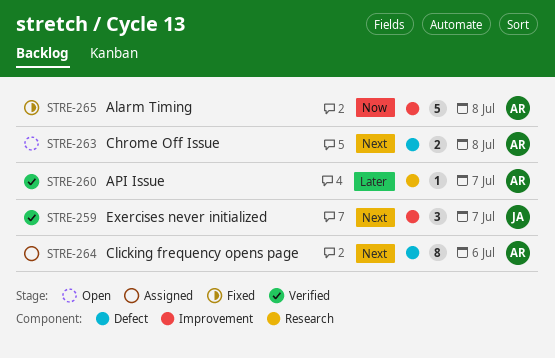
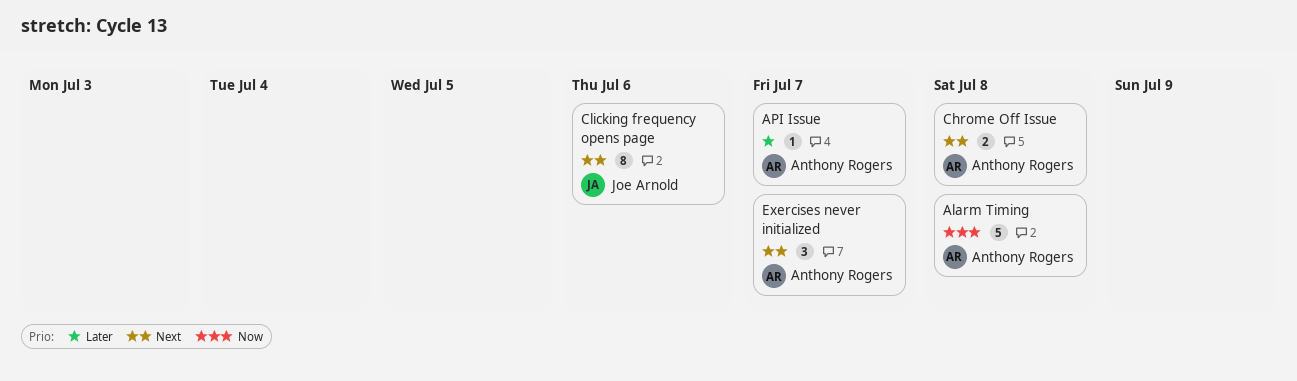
Clicking frequency opens page, owner: Anthony Rogers -> Joe Arnold
Exercises never initialized, owner: Joe Arnold -> Anthony Rogers

